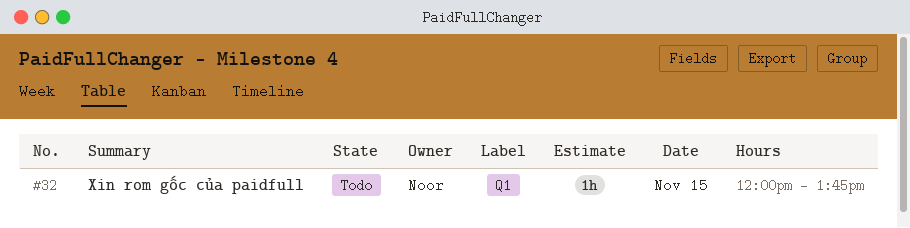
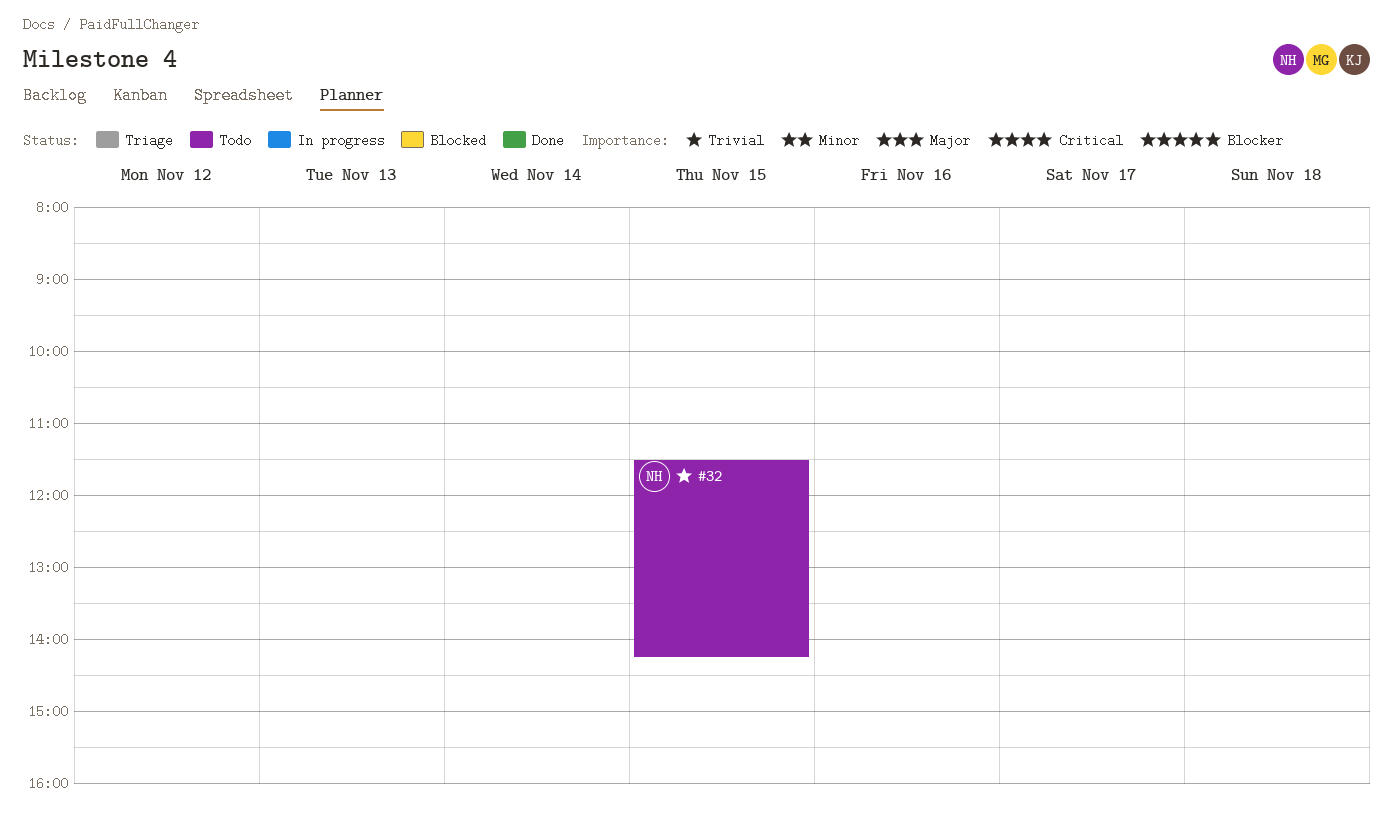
#32, begins: 12:00 -> 11:30
#32, ends: 13:45 -> 14:15

